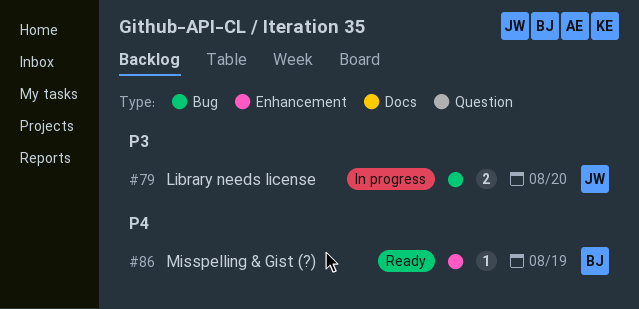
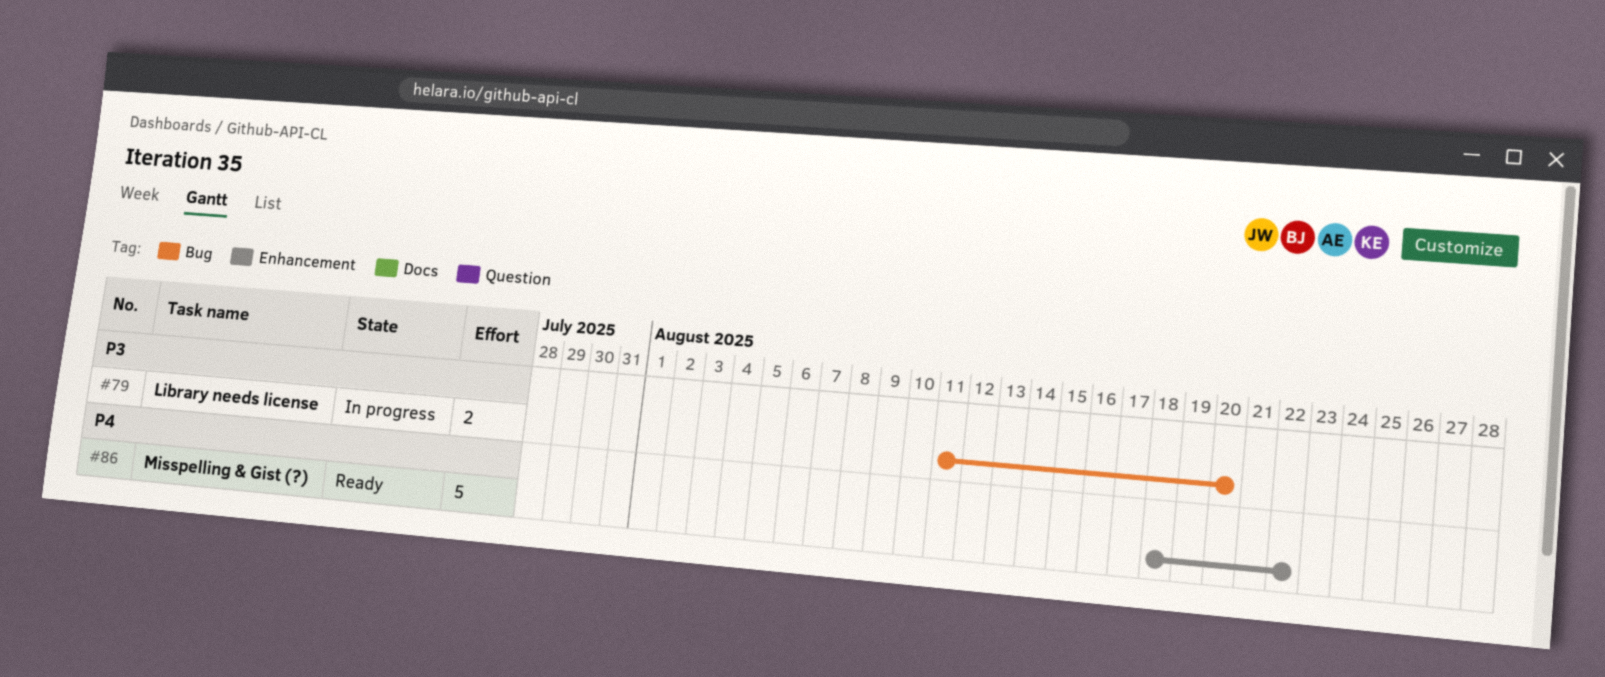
#86, estimate: 1 -> 5
#86, due: Aug 19 -> Aug 22

